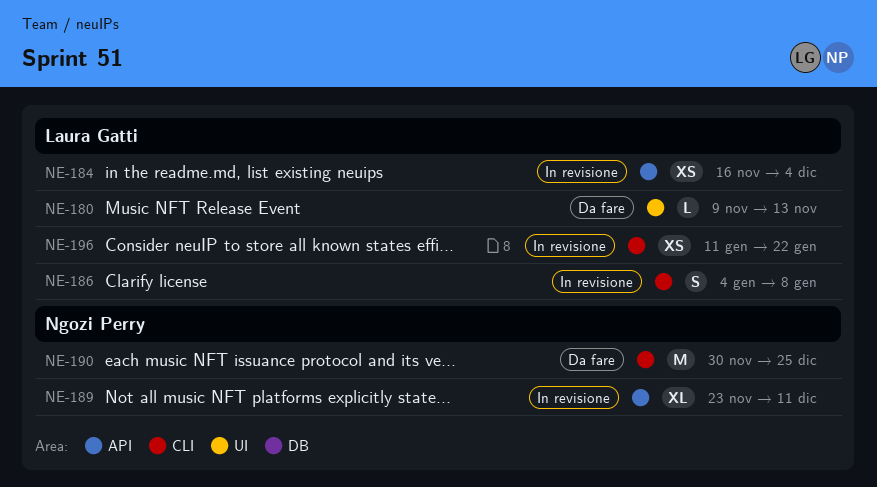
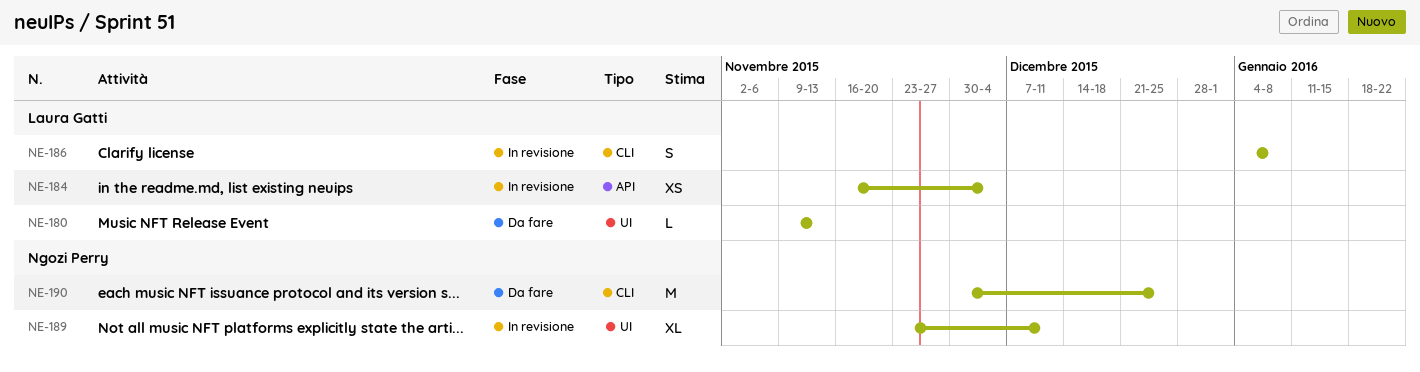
NE-189, label: API -> UI
NE-196: present -> none

